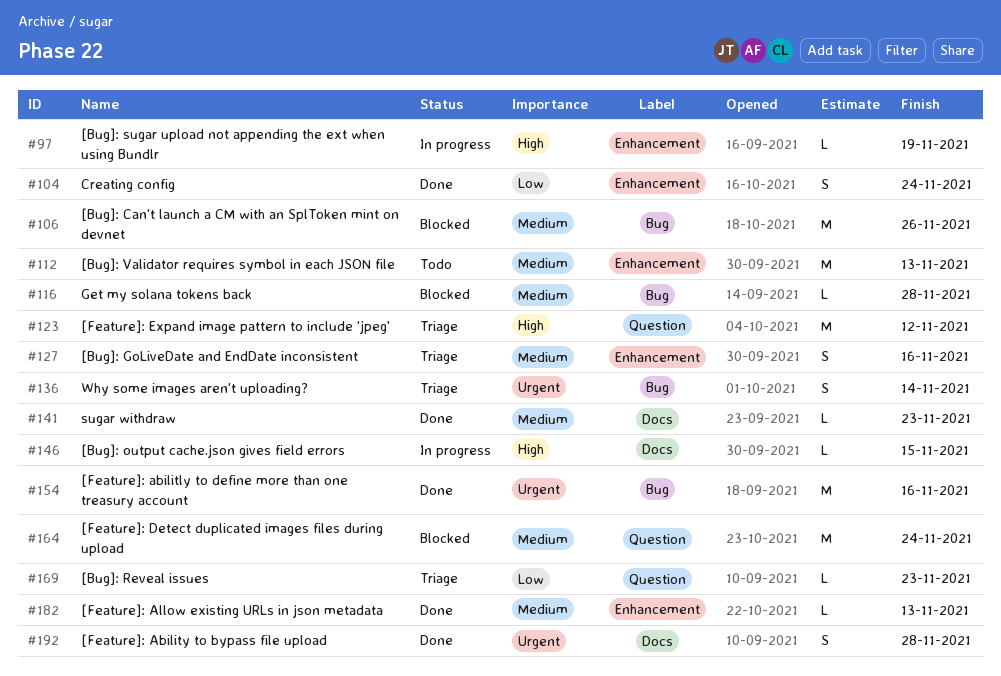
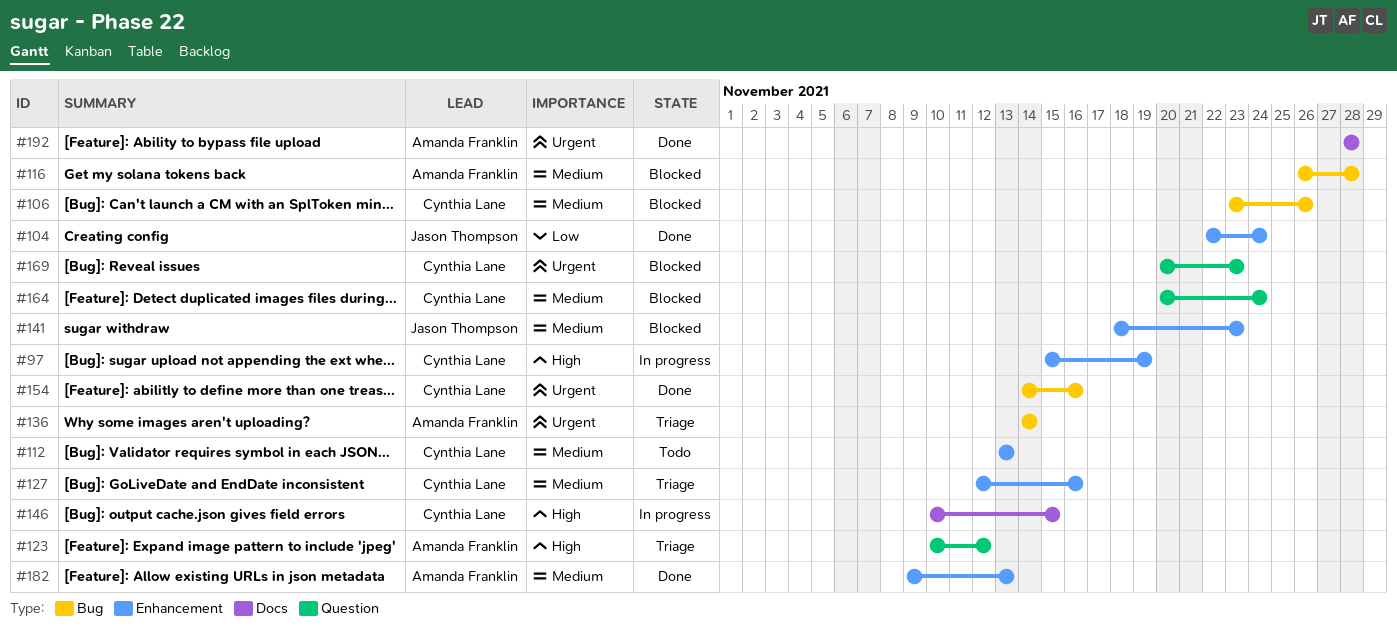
#141, status: Done -> Blocked
#141, label: Docs -> Enhancement
#169, status: Triage -> Blocked
#169, priority: Low -> Urgent

